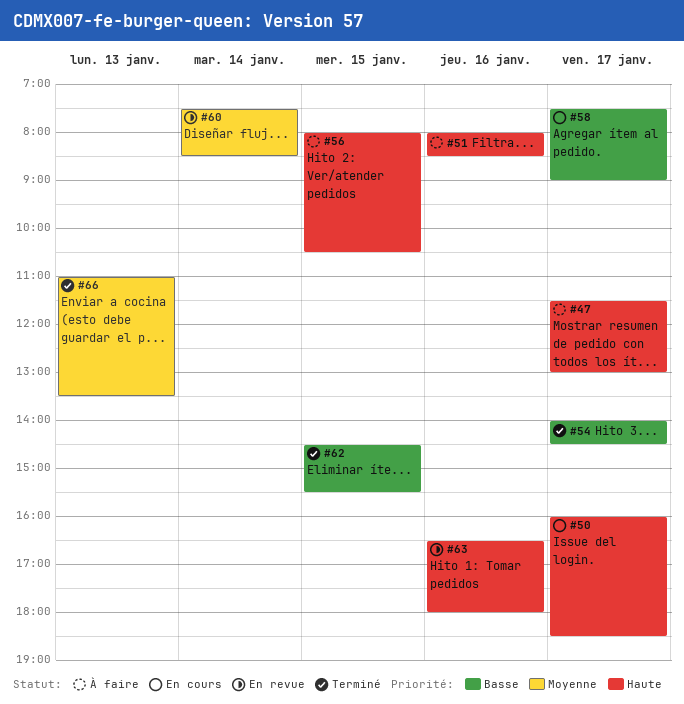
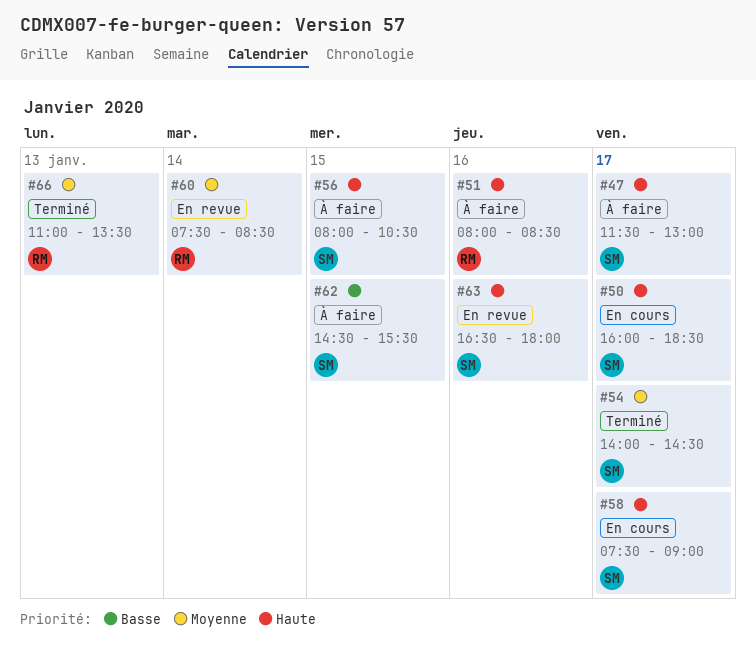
#54, priority: Basse -> Moyenne
#58, priority: Basse -> Haute
#62, status: Terminé -> À faire

